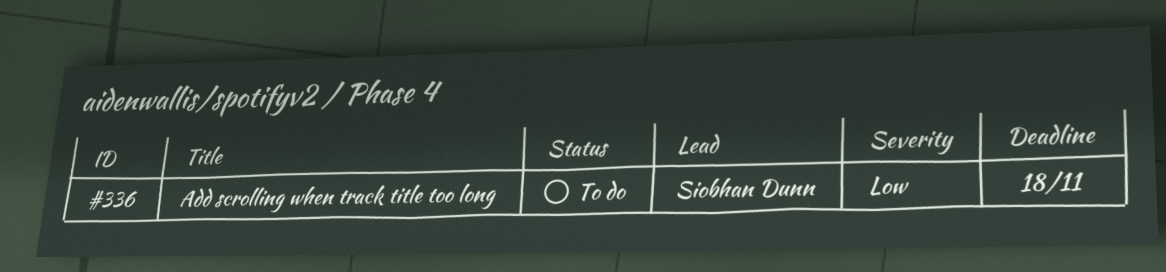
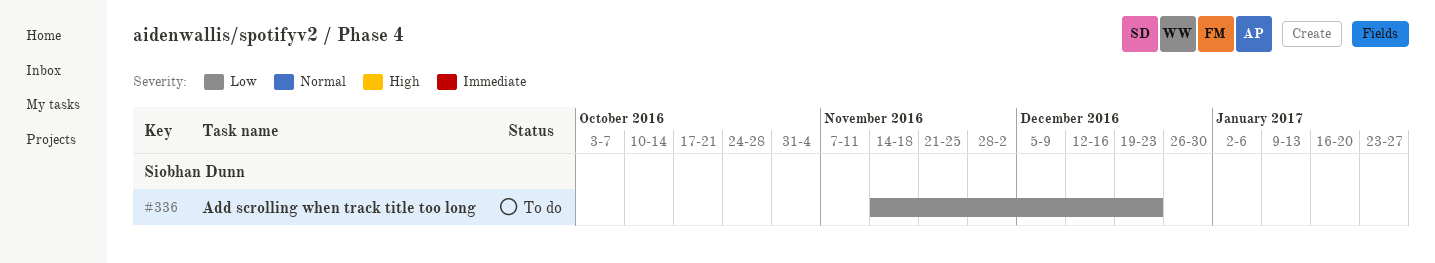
#336, due: Nov 18 -> Dec 23

